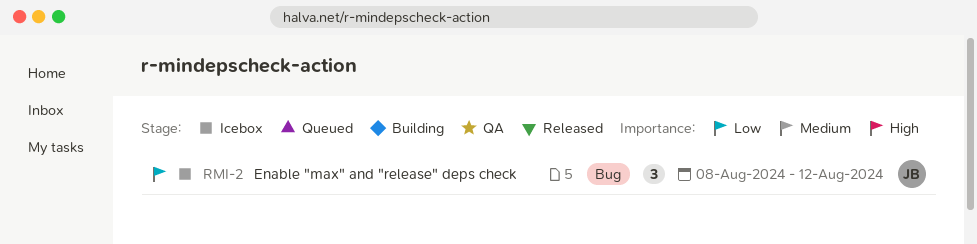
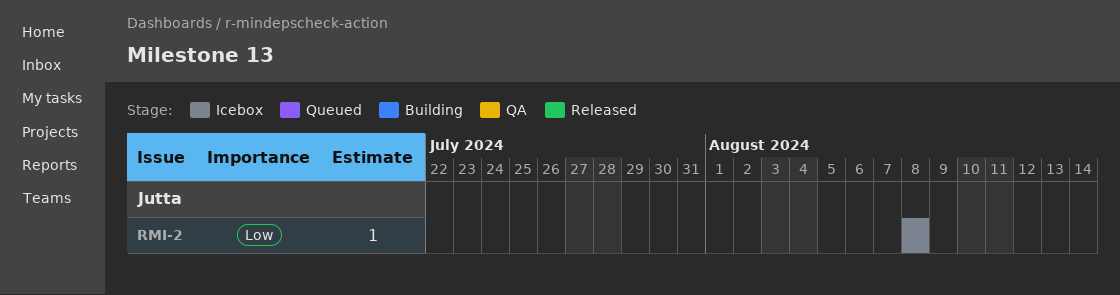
RMI-2, estimate: 3 -> 1
RMI-2, due: Aug 12 -> Aug 8

